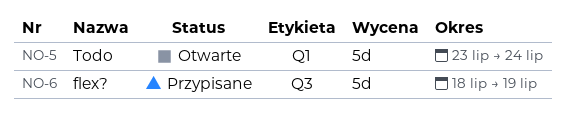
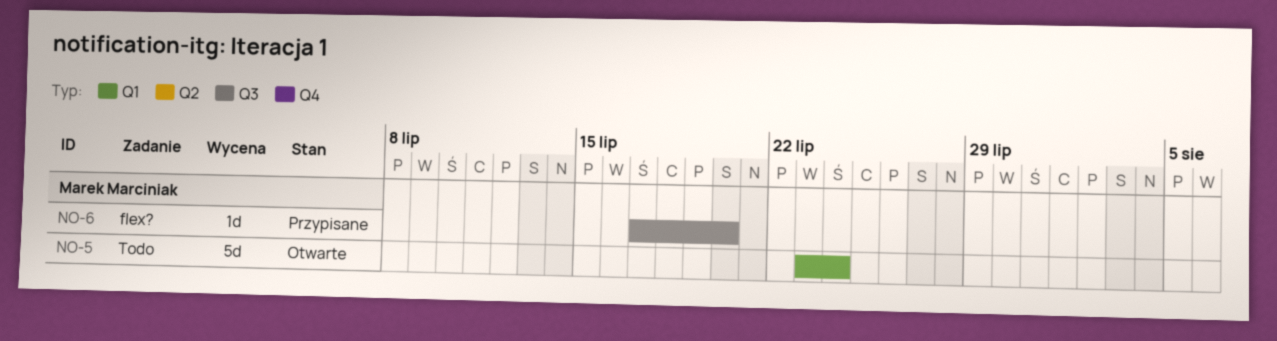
NO-6, estimate: 5d -> 1d
NO-6, start: Jul 18 -> Jul 17
NO-6, due: Jul 19 -> Jul 20

